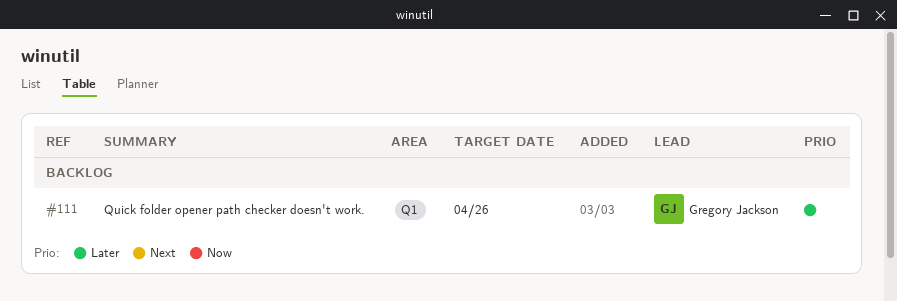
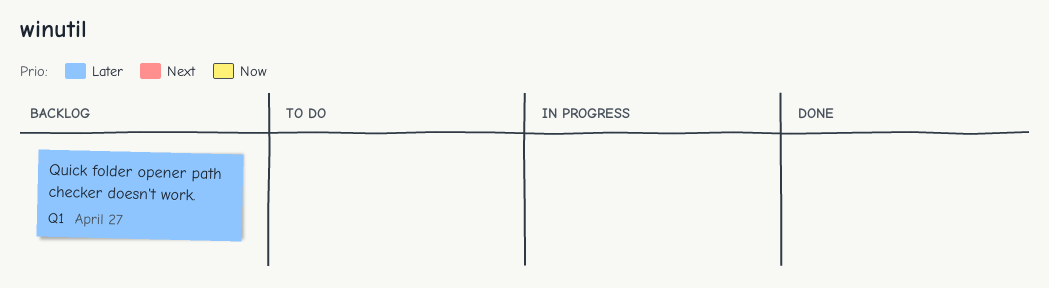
Quick folder opener path checker doesn't work., due: Apr 26 -> Apr 27

